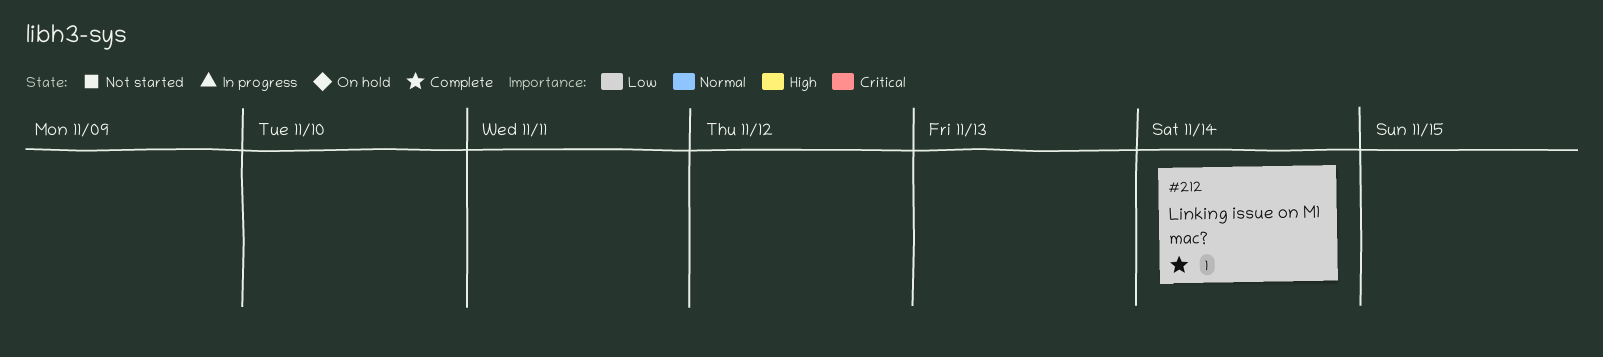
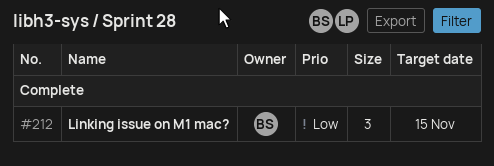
#212, estimate: 1 -> 3
#212, due: Nov 14 -> Nov 15

